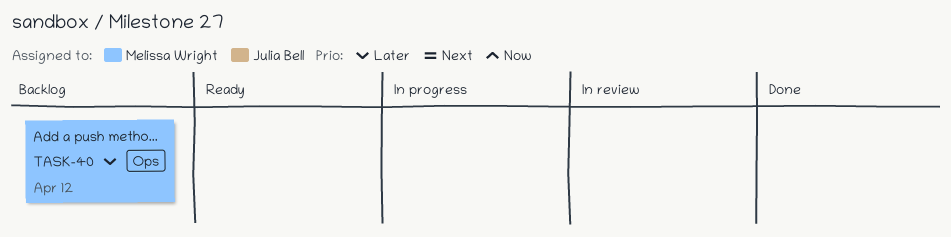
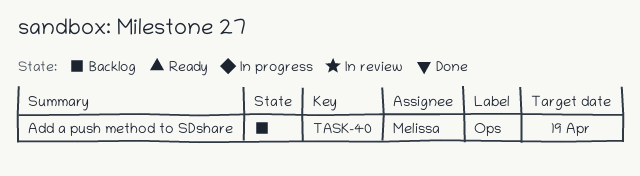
TASK-40, due: Apr 12 -> Apr 19

